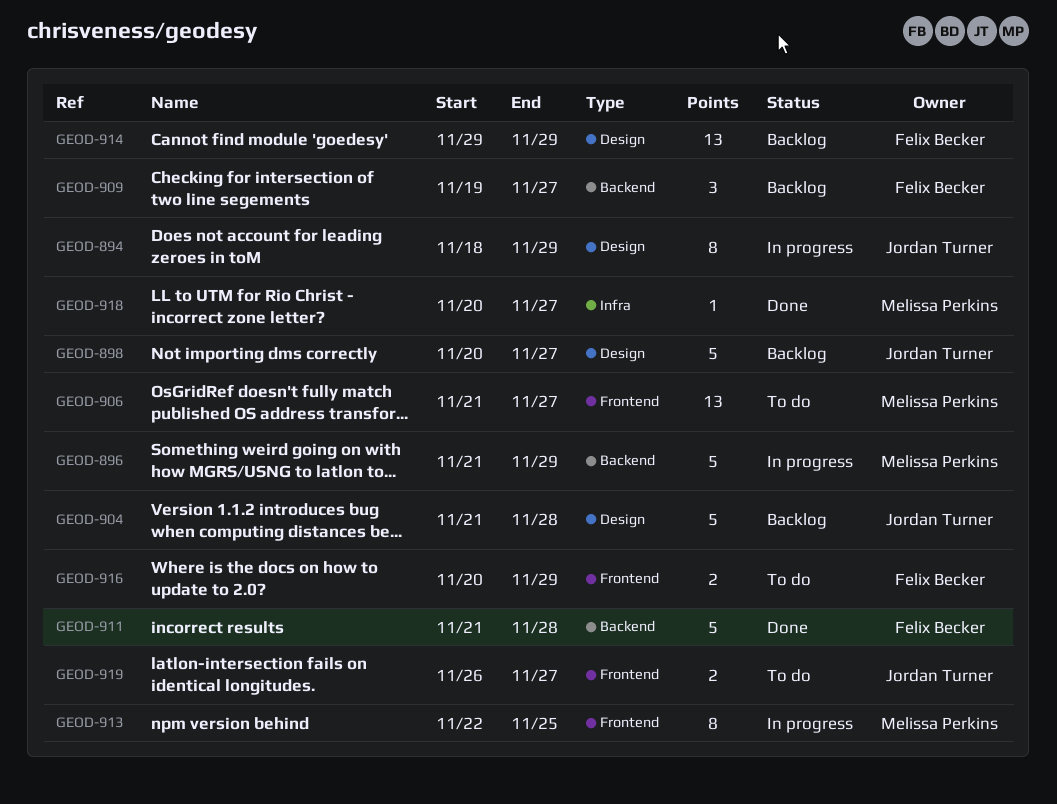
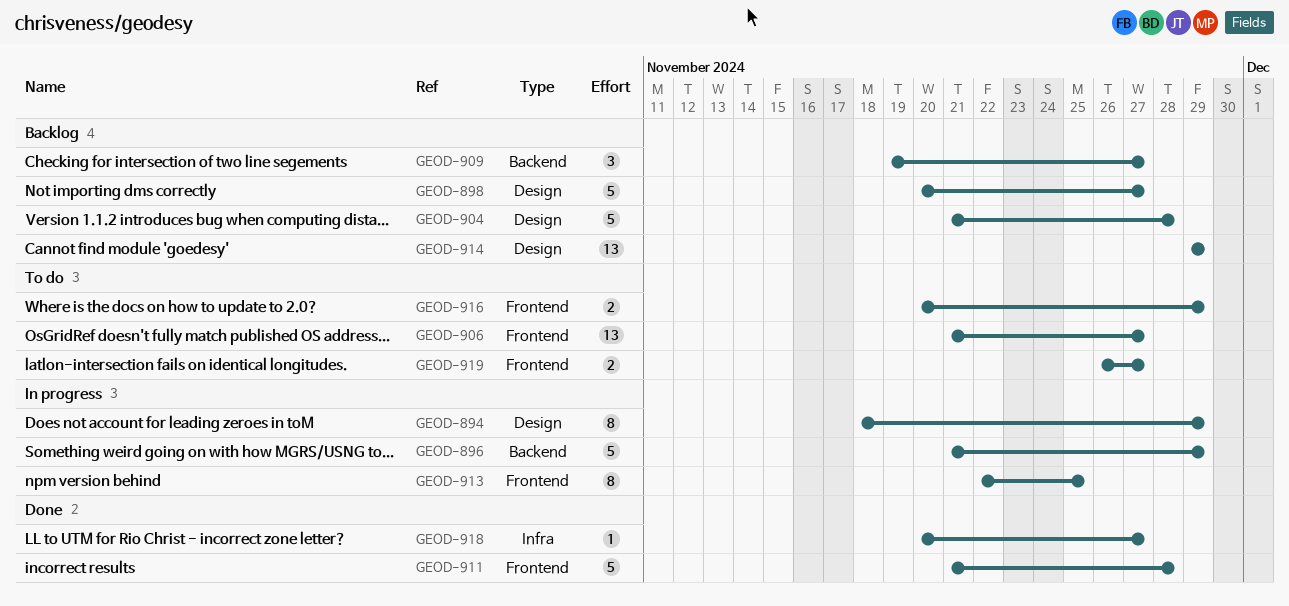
GEOD-911, label: Backend -> Frontend

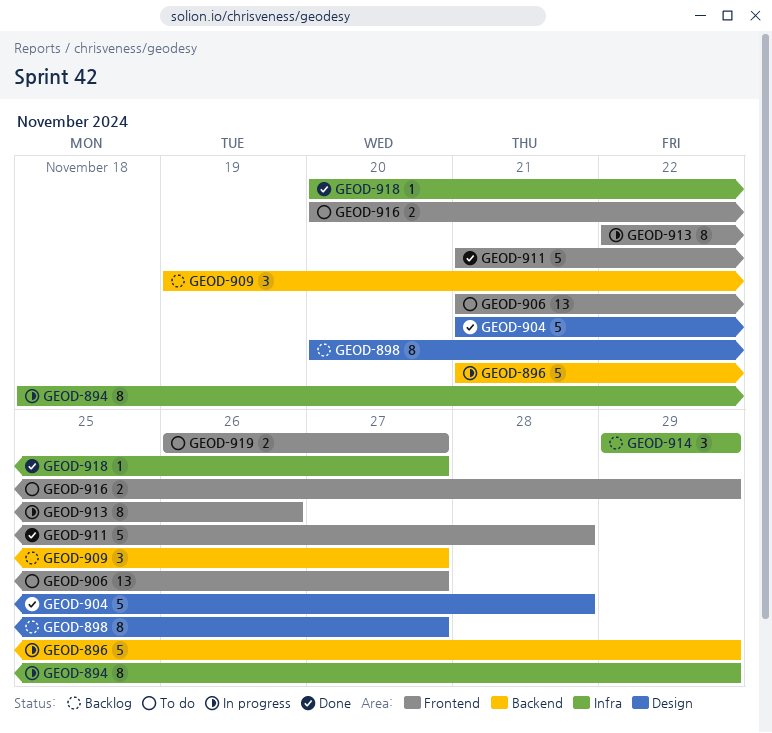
GEOD-894, label: Design -> Infra
GEOD-898, estimate: 5 -> 8
GEOD-904, status: Backlog -> Done
GEOD-913, due: Nov 25 -> Nov 26
GEOD-914, label: Design -> Infra
GEOD-914, estimate: 13 -> 3

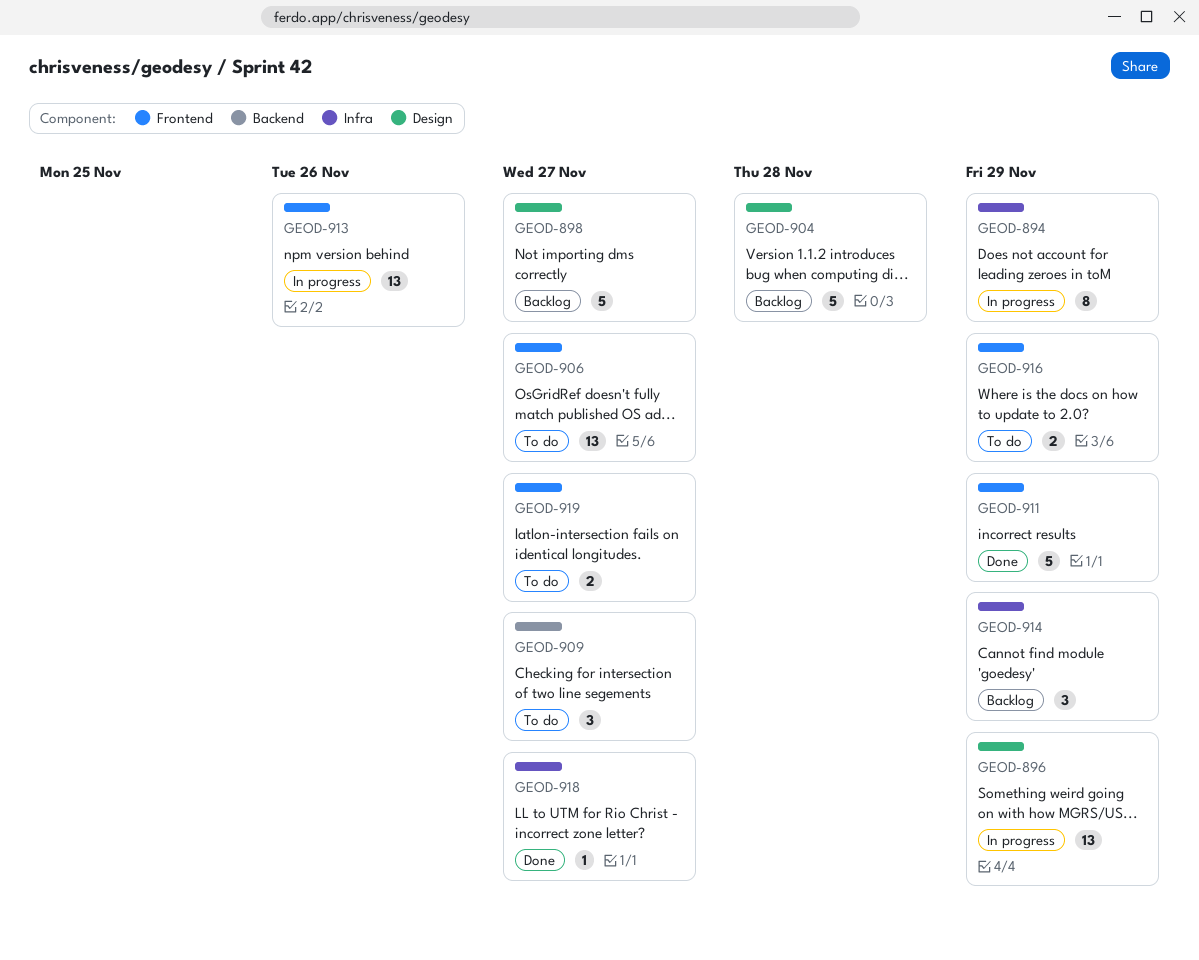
GEOD-896, label: Backend -> Design
GEOD-896, estimate: 5 -> 13
GEOD-898, estimate: 8 -> 5
GEOD-904, status: Done -> Backlog
GEOD-909, status: Backlog -> To do
GEOD-911, due: Nov 28 -> Nov 29
GEOD-913, estimate: 8 -> 13

